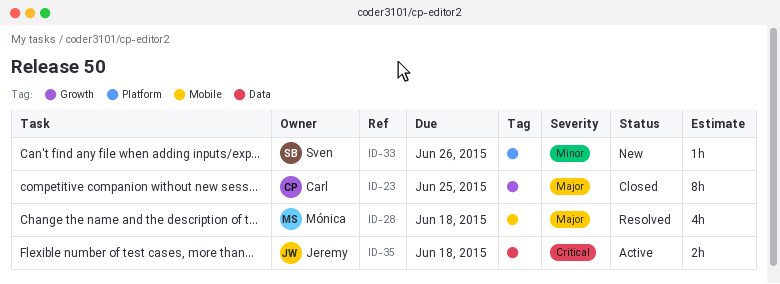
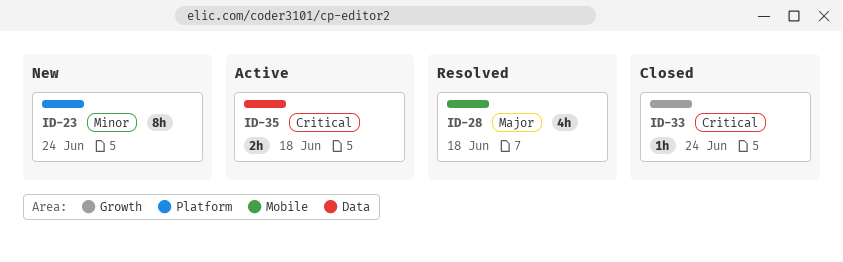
ID-23, status: Closed -> New
ID-23, priority: Major -> Minor
ID-23, label: Growth -> Platform
ID-23, due: Jun 25 -> Jun 24
ID-33, status: New -> Closed
ID-33, priority: Minor -> Critical
ID-33, label: Platform -> Growth
ID-33, due: Jun 26 -> Jun 24

